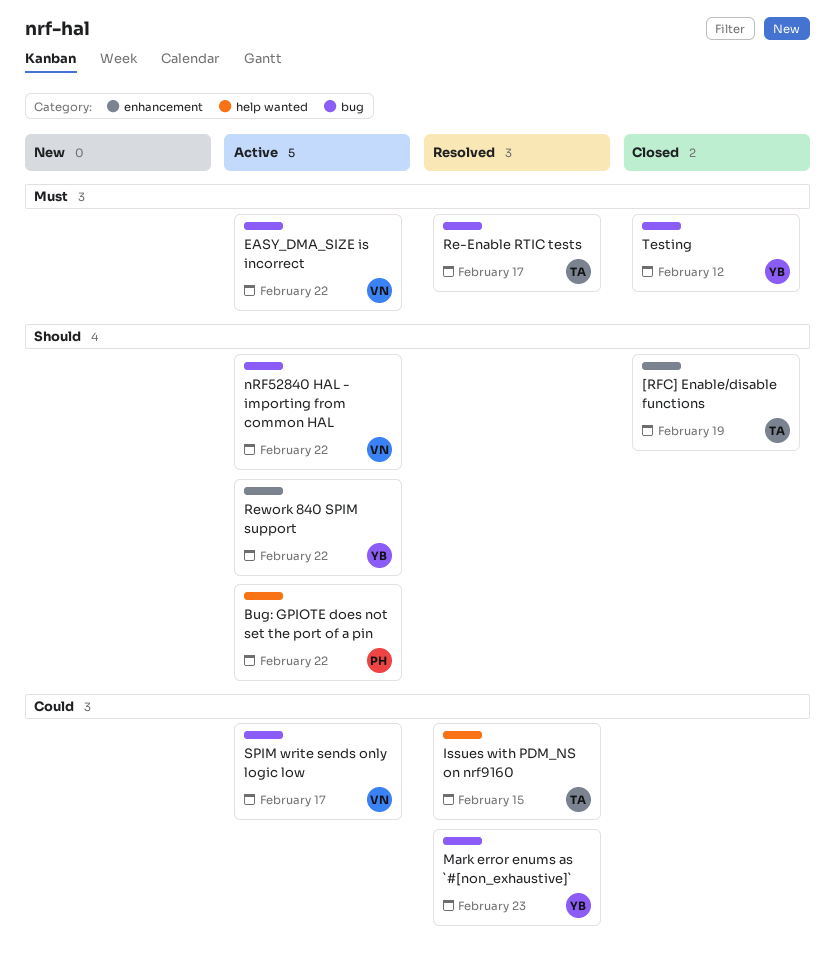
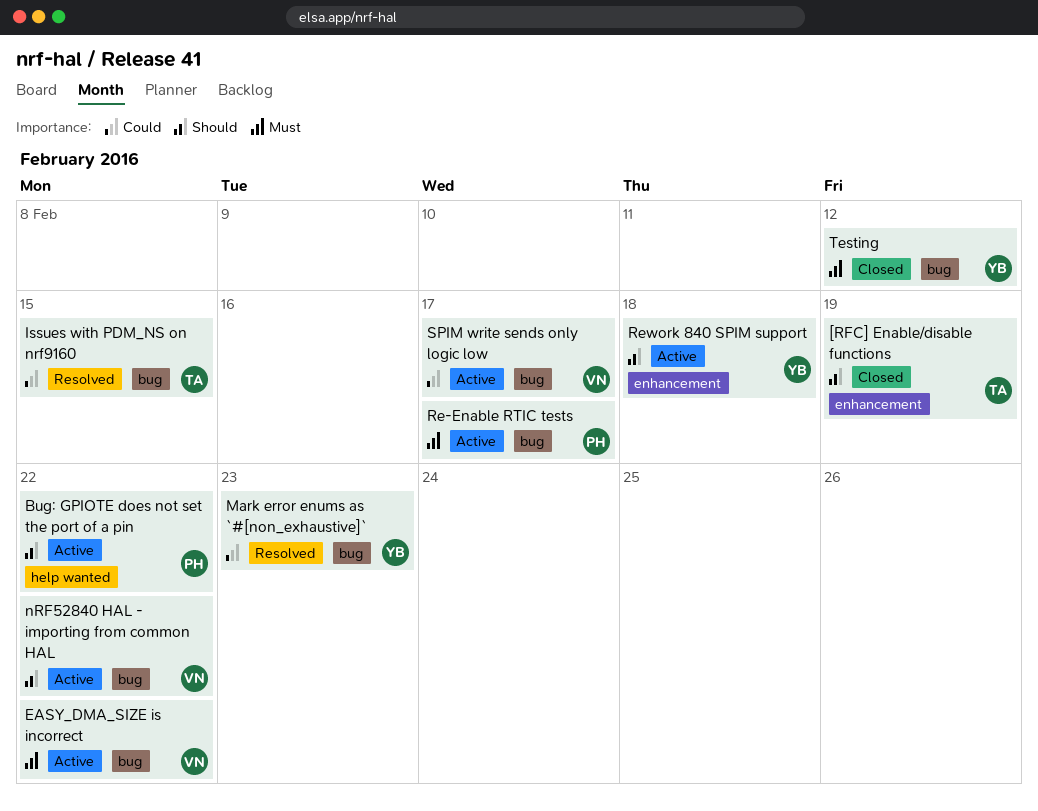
Issues with PDM_NS on nrf9160, label: help wanted -> bug
Re-Enable RTIC tests, status: Resolved -> Active
Re-Enable RTIC tests, owner: TA -> PH
Rework 840 SPIM support, due: Feb 22 -> Feb 18

